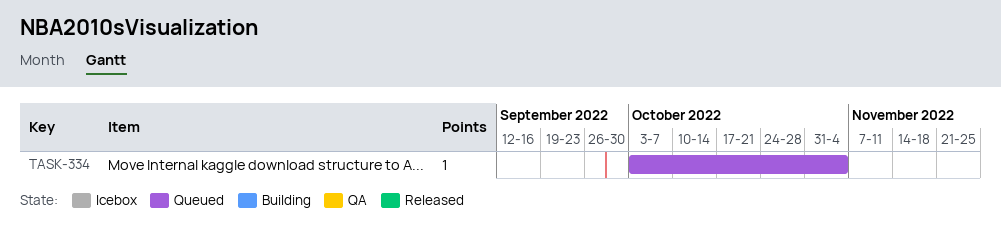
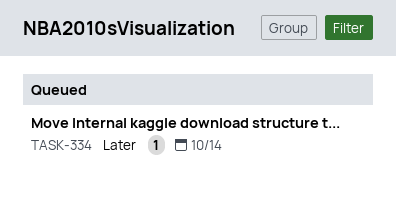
TASK-334, due: Nov 4 -> Oct 14

